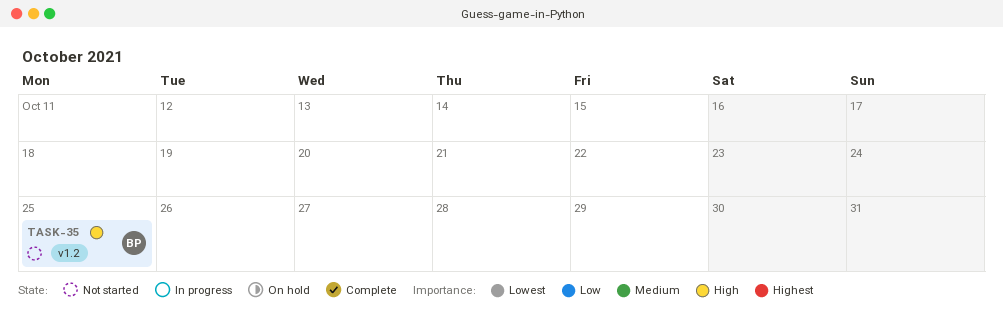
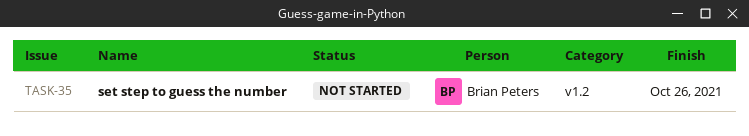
TASK-35, due: Oct 25 -> Oct 26

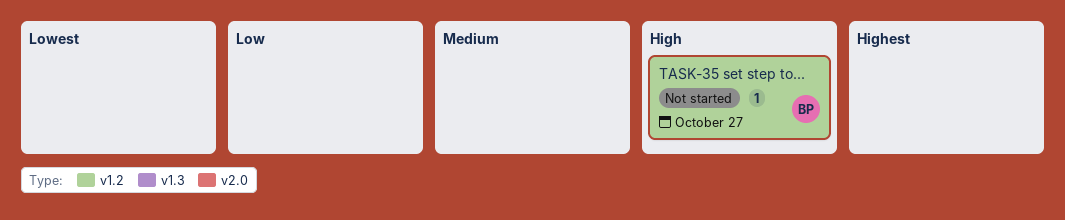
TASK-35, due: Oct 26 -> Oct 27

